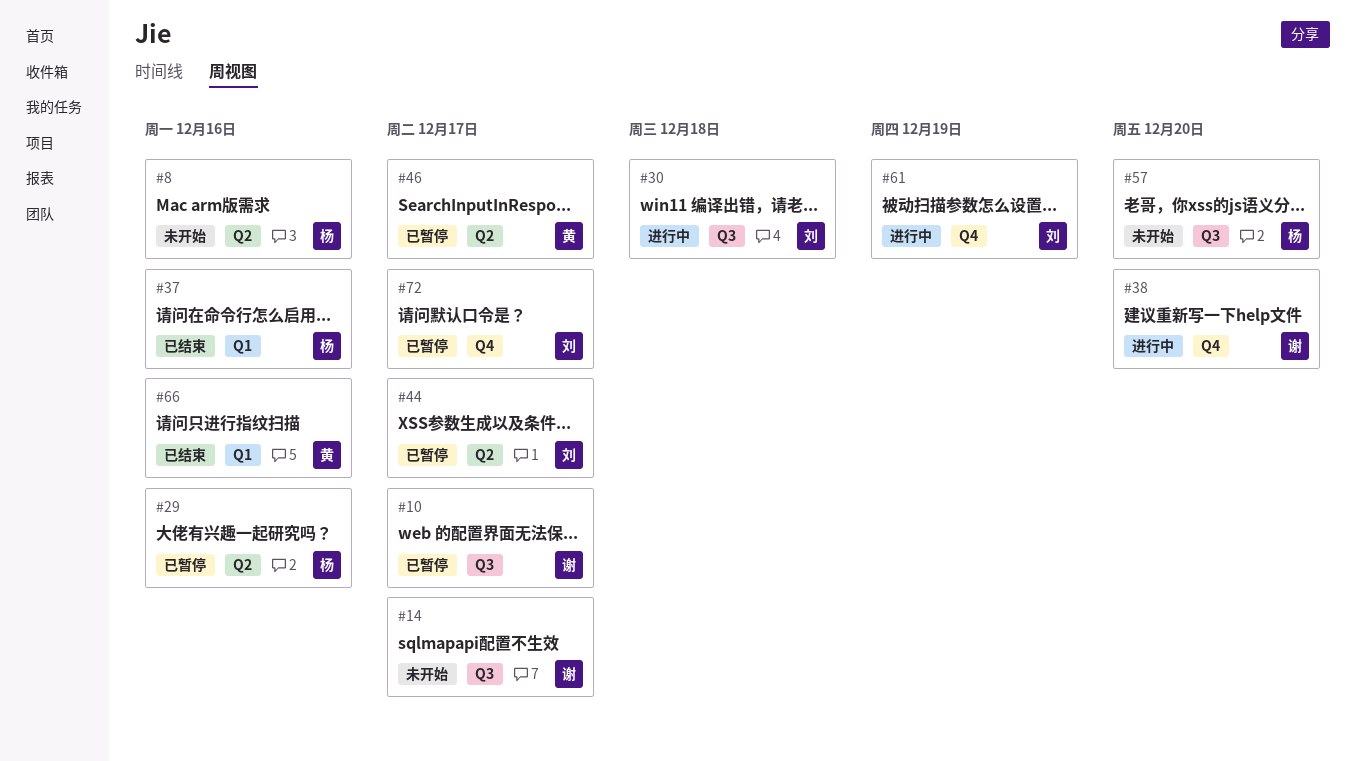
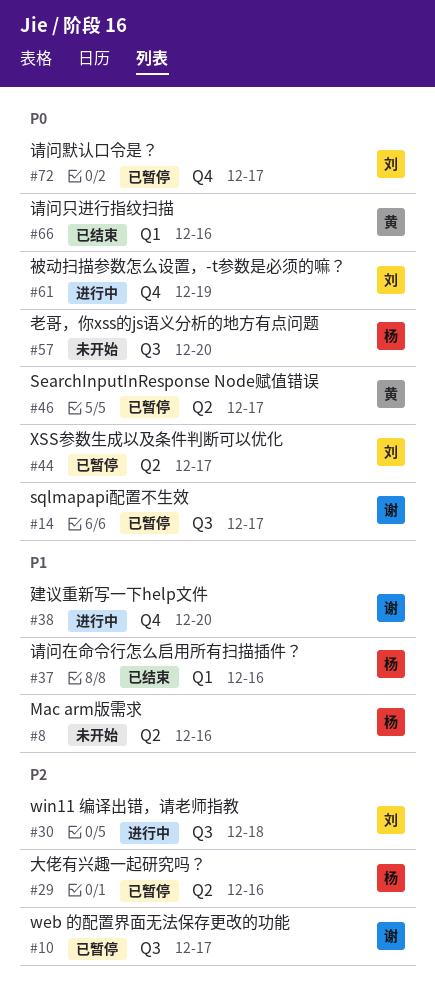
#14, status: 未开始 -> 已暂停

